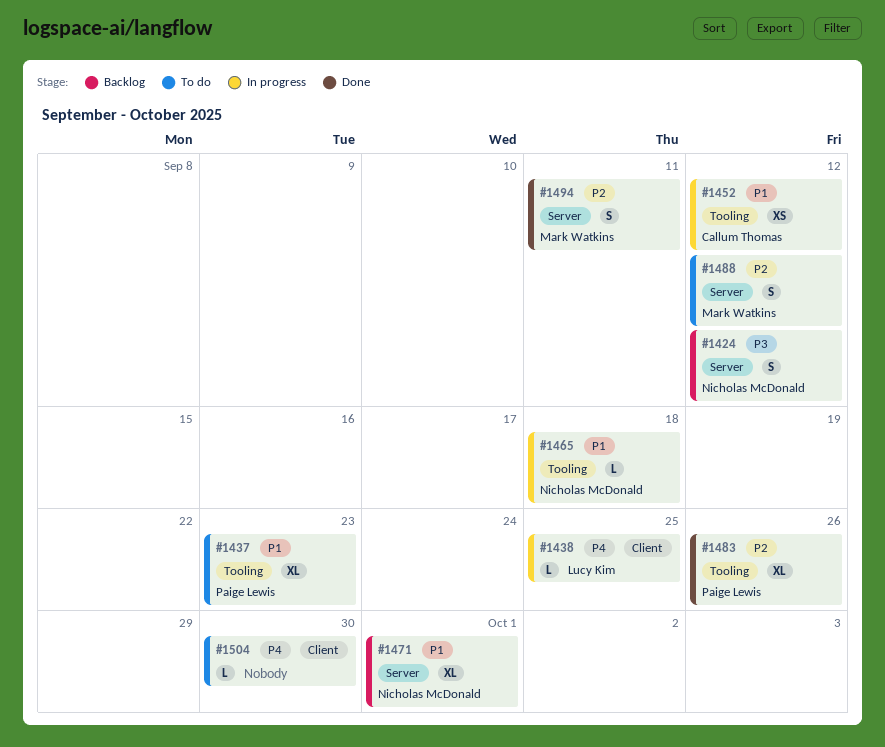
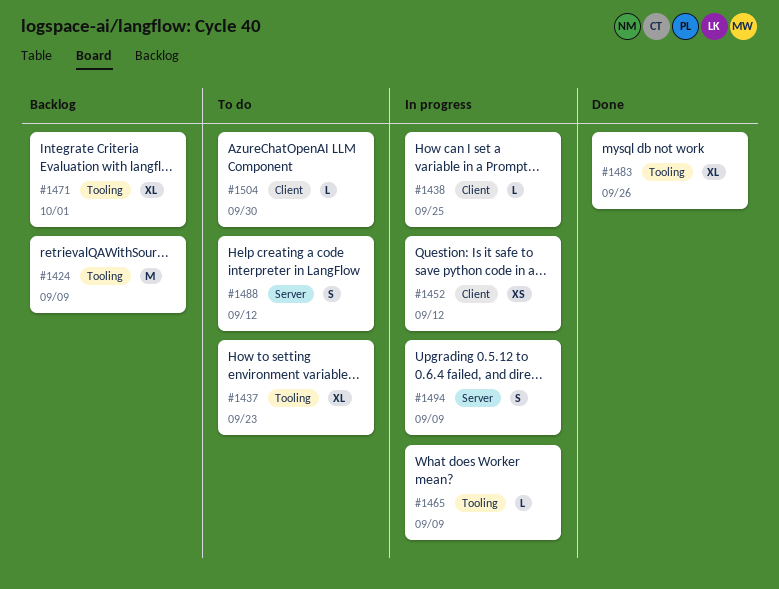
#1424, label: Server -> Tooling
#1424, estimate: S -> M
#1424, due: Sep 12 -> Sep 9
#1452, label: Tooling -> Client
#1465, due: Sep 18 -> Sep 9
#1471, label: Server -> Tooling
#1494, status: Done -> In progress
#1494, due: Sep 11 -> Sep 9

